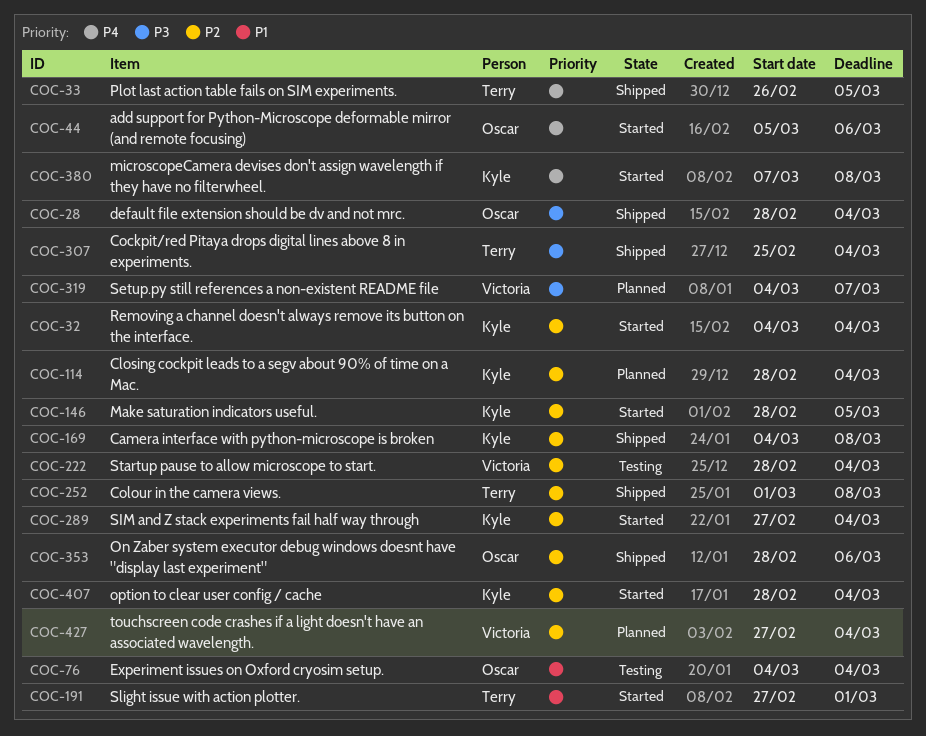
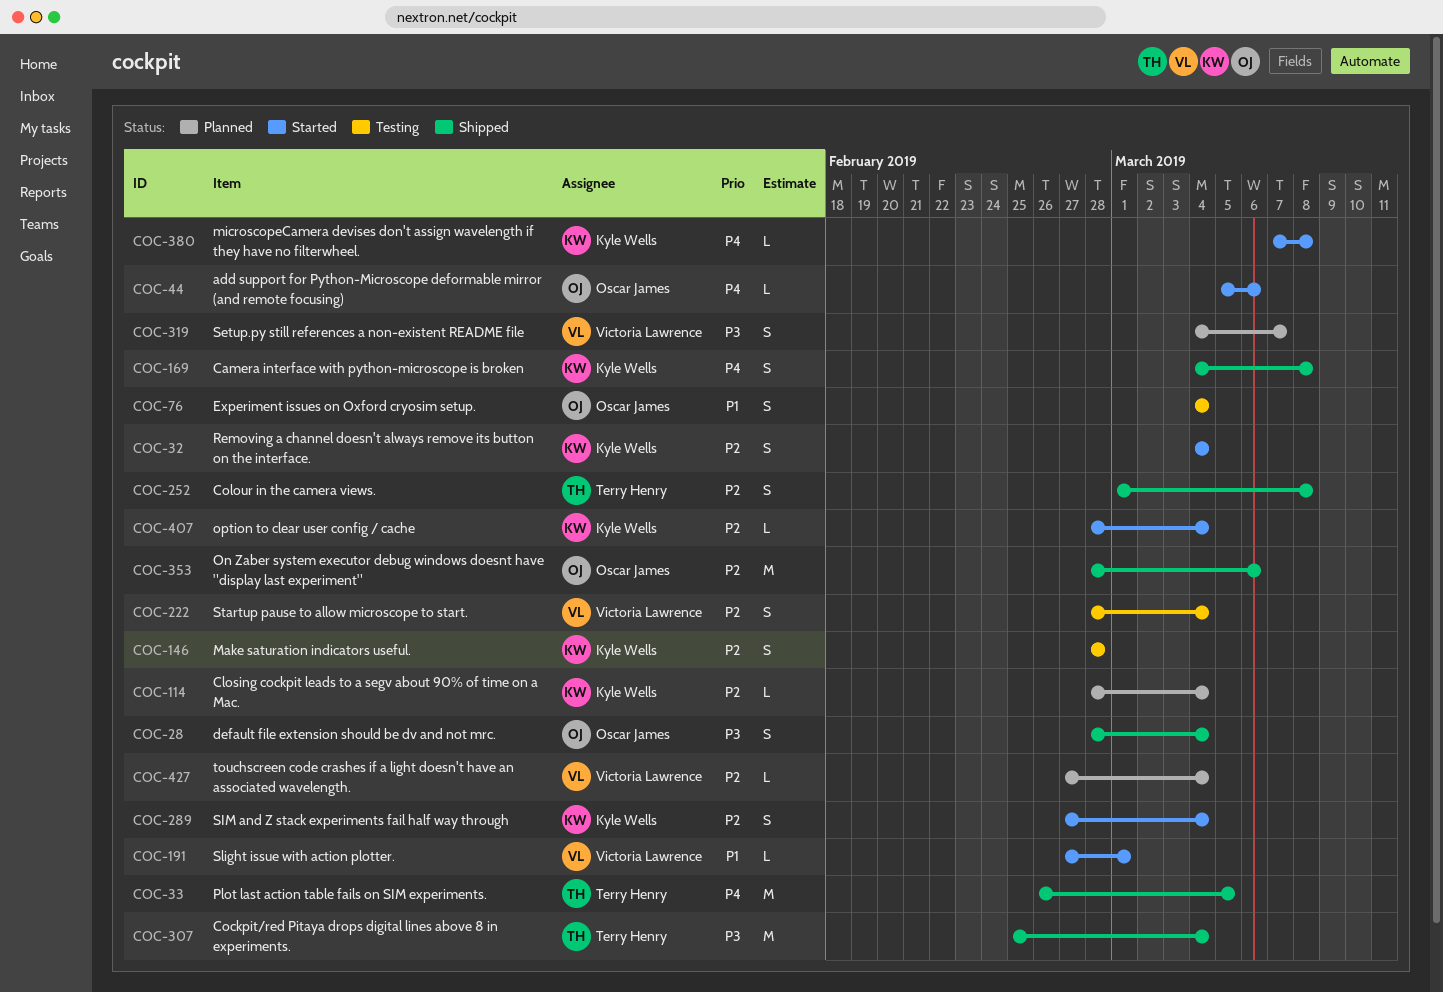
COC-146, status: Started -> Testing
COC-146, due: Mar 5 -> Feb 28
COC-169, priority: P2 -> P4
COC-191, owner: Terry Henry -> Victoria Lawrence

